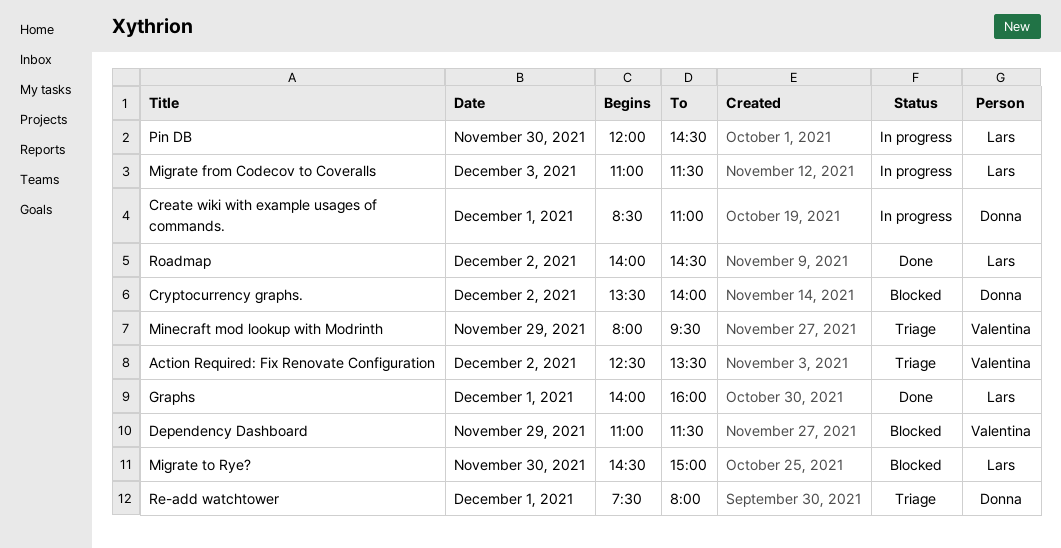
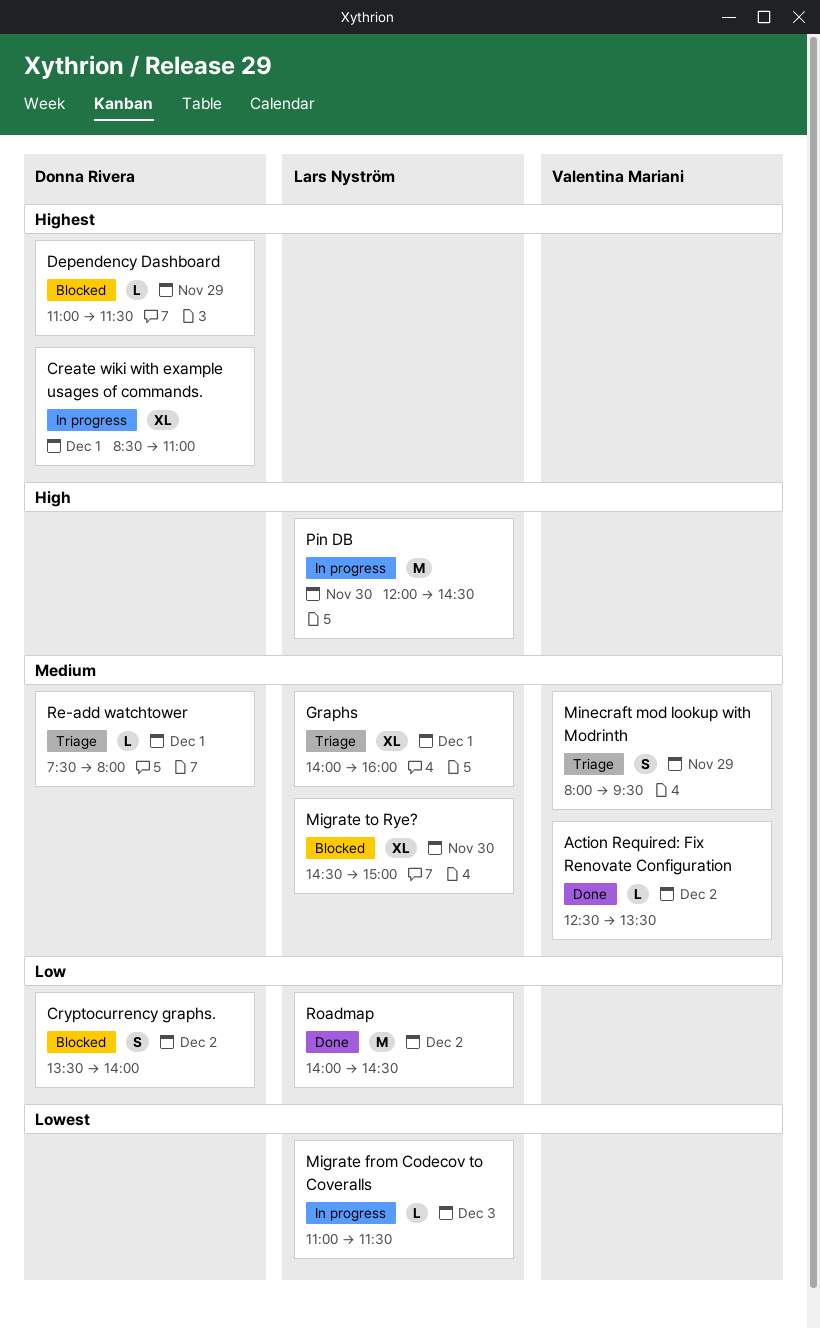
Action Required: Fix Renovate Configuration, status: Triage -> Done
Dependency Dashboard, owner: Valentina Mariani -> Donna Rivera
Graphs, status: Done -> Triage

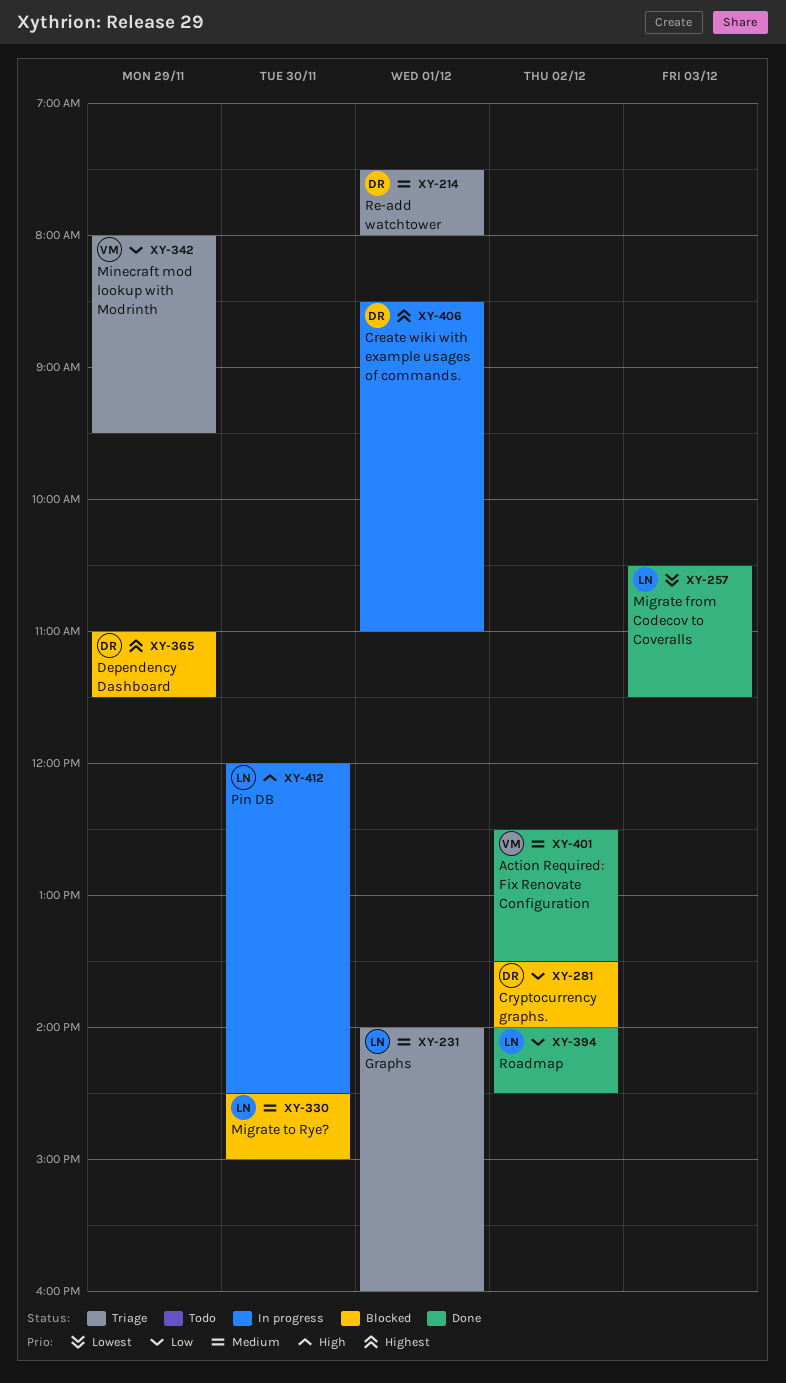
Migrate from Codecov to Coveralls, status: In progress -> Done
Migrate from Codecov to Coveralls, begins: 11:00 -> 10:30
Minecraft mod lookup with Modrinth, priority: Medium -> Low

